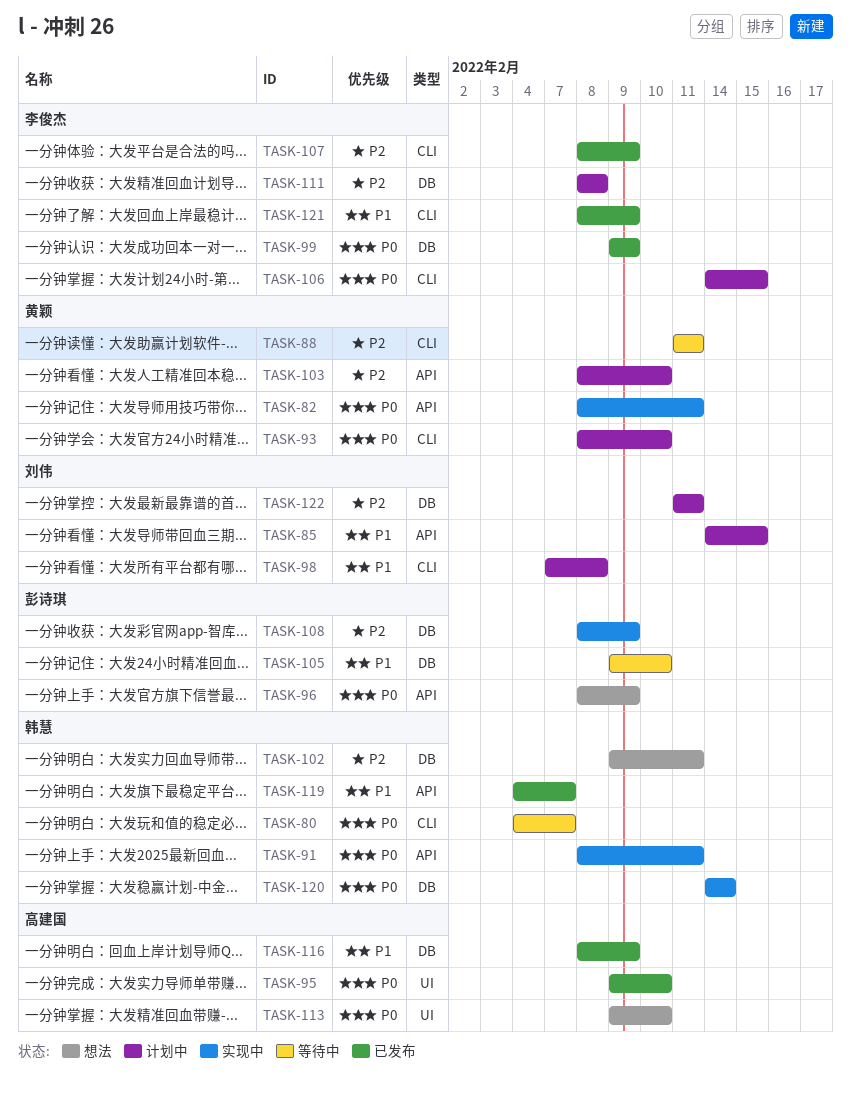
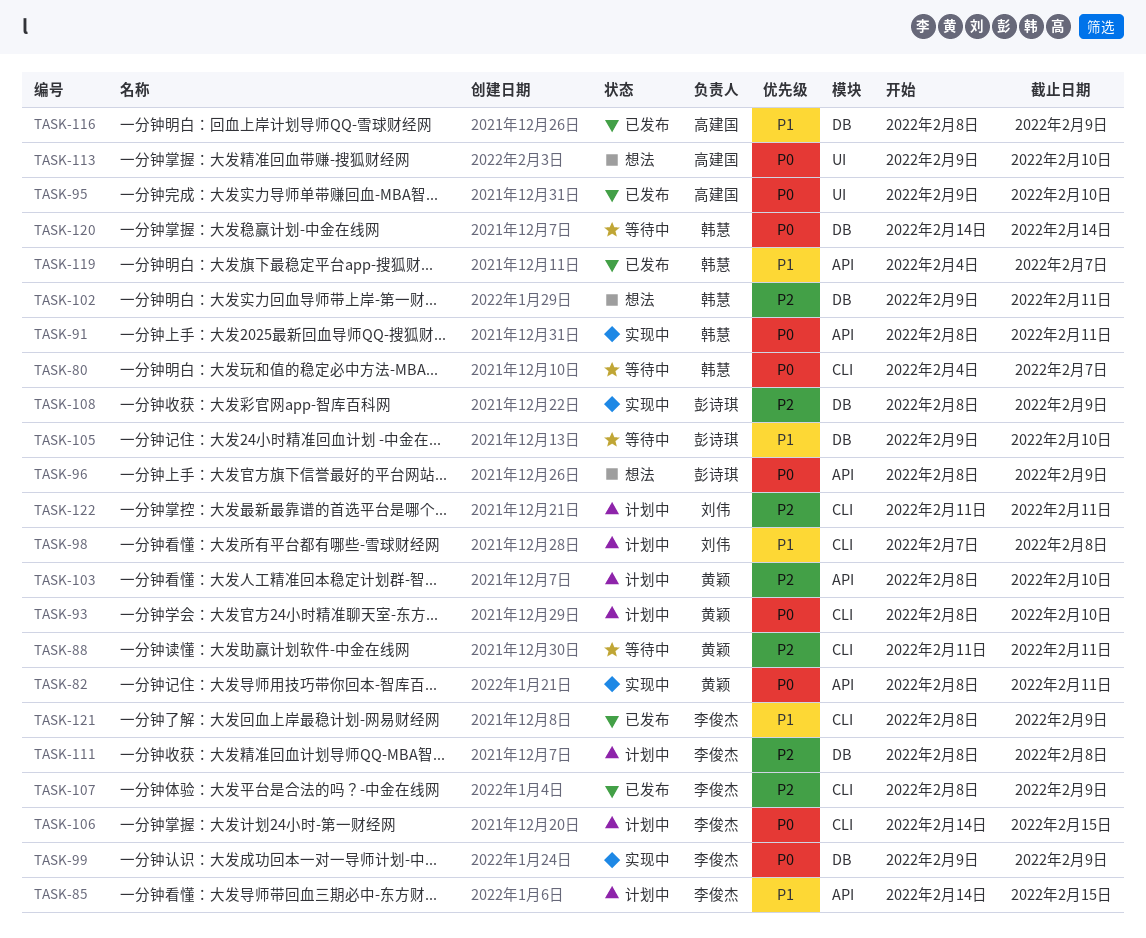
TASK-85, owner: 刘伟 -> 李俊杰
TASK-99, status: 已发布 -> 实现中
TASK-120, status: 实现中 -> 等待中
TASK-122, label: DB -> CLI

